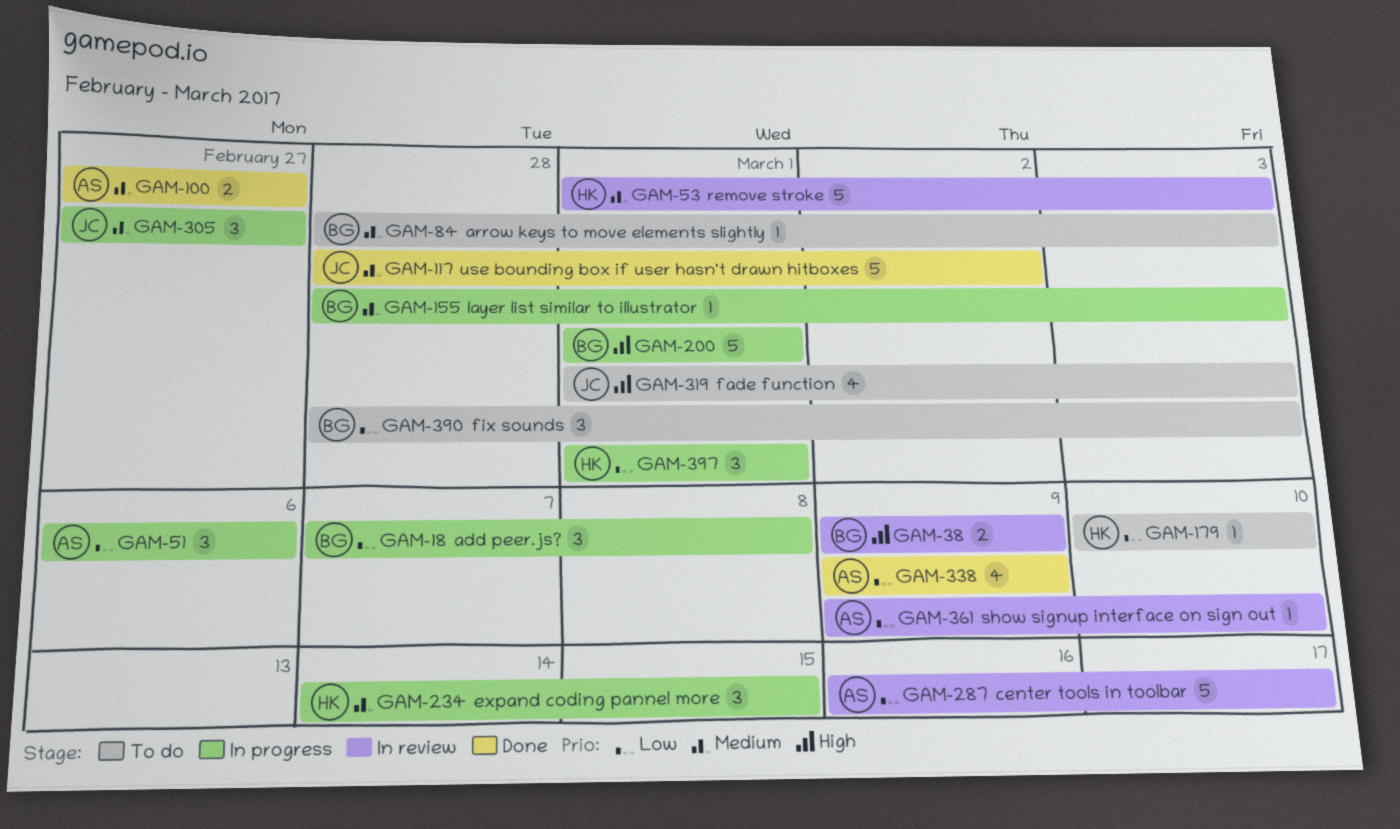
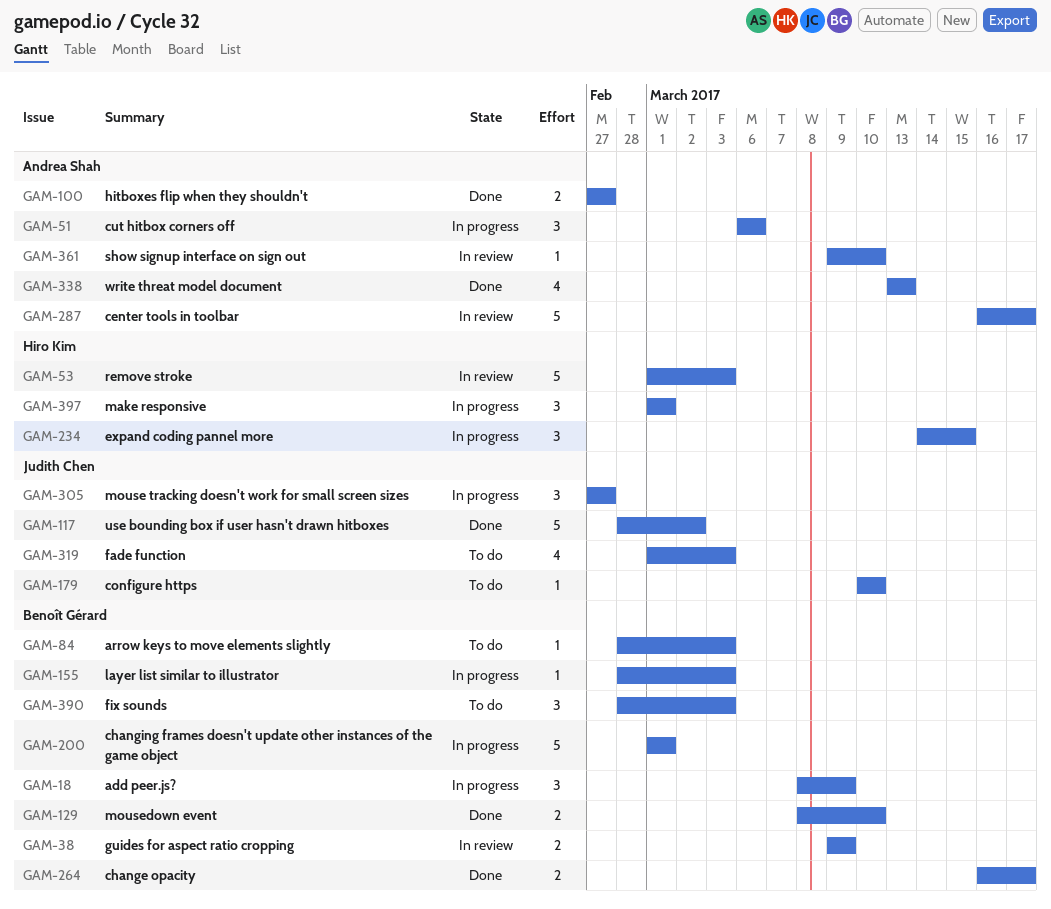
GAM-18, start: Mar 7 -> Mar 8
GAM-18, due: Mar 8 -> Mar 9
GAM-129: none -> present
GAM-179, owner: Hiro Kim -> Judith Chen
GAM-264: none -> present
GAM-338, start: Mar 9 -> Mar 13
GAM-338, due: Mar 9 -> Mar 13

